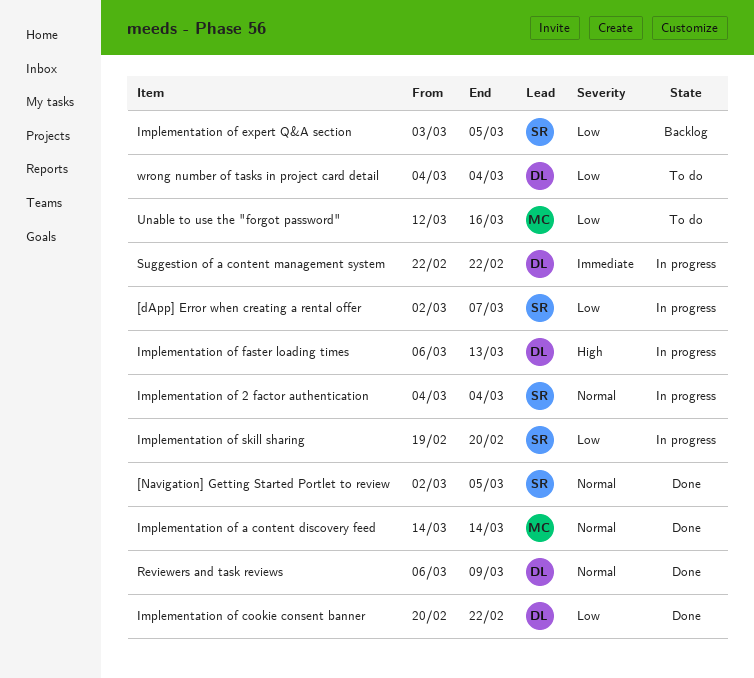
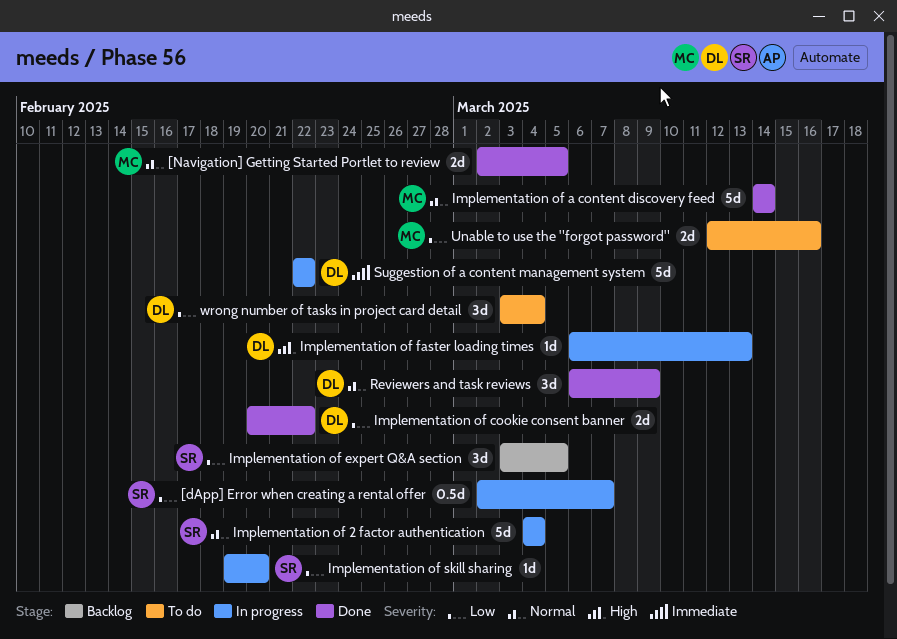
[Navigation] Getting Started Portlet to review, owner: SR -> MC
wrong number of tasks in project card detail, start: Mar 4 -> Mar 3

